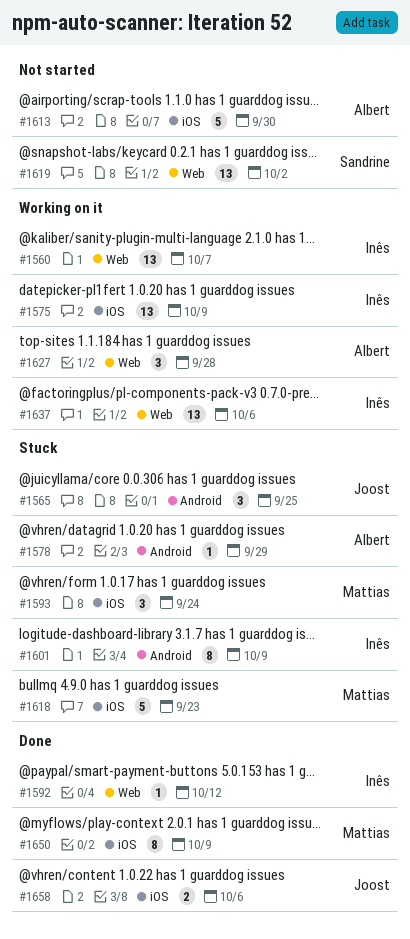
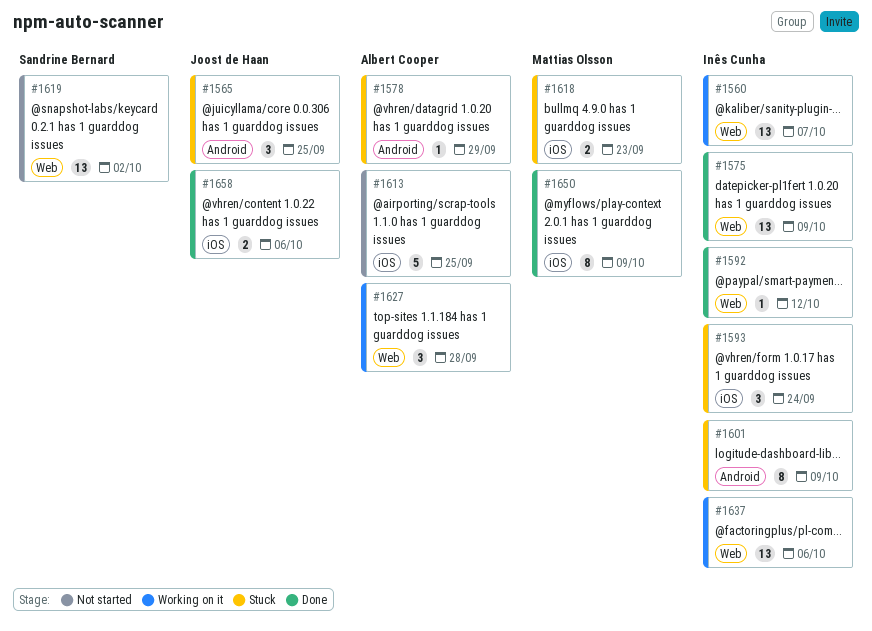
#1575, status: Working on it -> Done
#1575, label: iOS -> Web
#1593, owner: Mattias Olsson -> Inês Cunha
#1613, due: Sep 30 -> Sep 25
#1618, estimate: 5 -> 2

